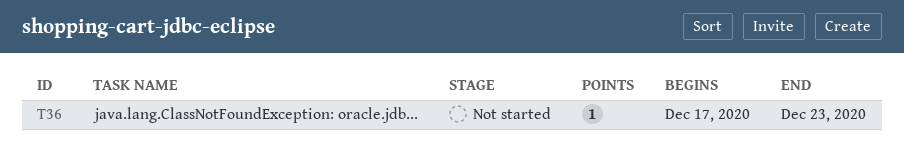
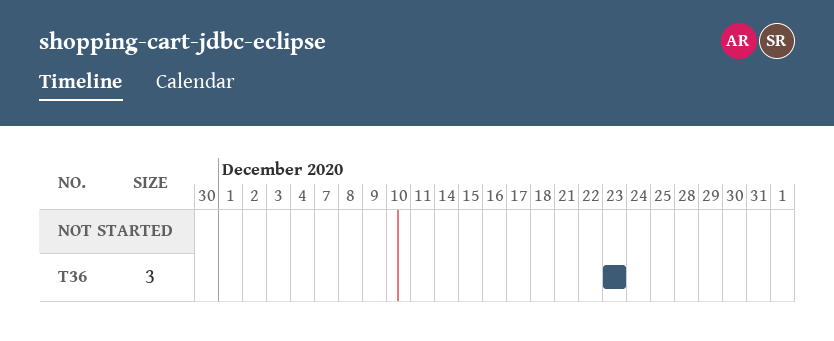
T36, estimate: 1 -> 3
T36, start: Dec 17 -> Dec 23

